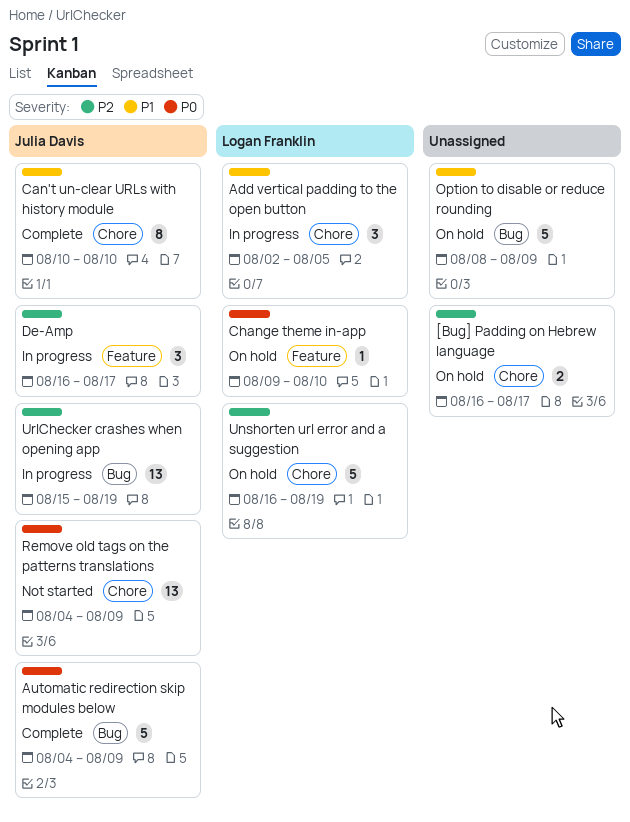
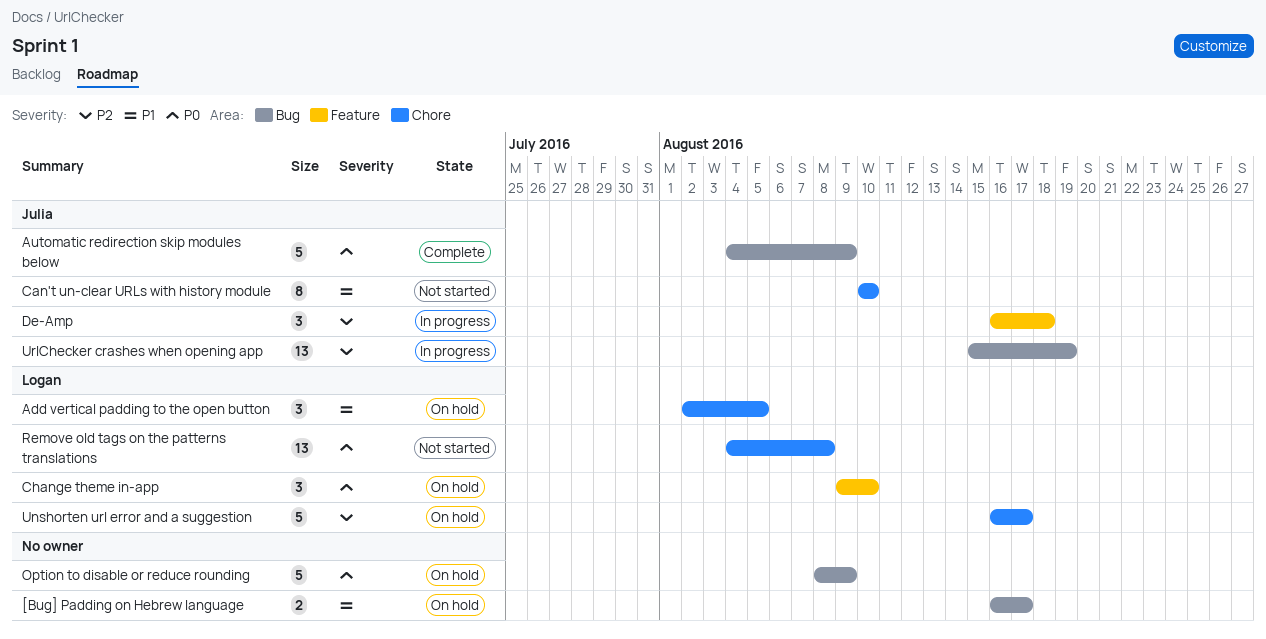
[Bug] Padding on Hebrew language, priority: P2 -> P1
[Bug] Padding on Hebrew language, label: Chore -> Bug
Add vertical padding to the open button, status: In progress -> On hold
Can't un-clear URLs with history module, status: Complete -> Not started
Change theme in-app, estimate: 1 -> 3
De-Amp, due: Aug 17 -> Aug 18
Option to disable or reduce rounding, priority: P1 -> P0
Remove old tags on the patterns translations, owner: Julia Davis -> Logan Franklin
Remove old tags on the patterns translations, due: Aug 9 -> Aug 8
Unshorten url error and a suggestion, due: Aug 19 -> Aug 17

